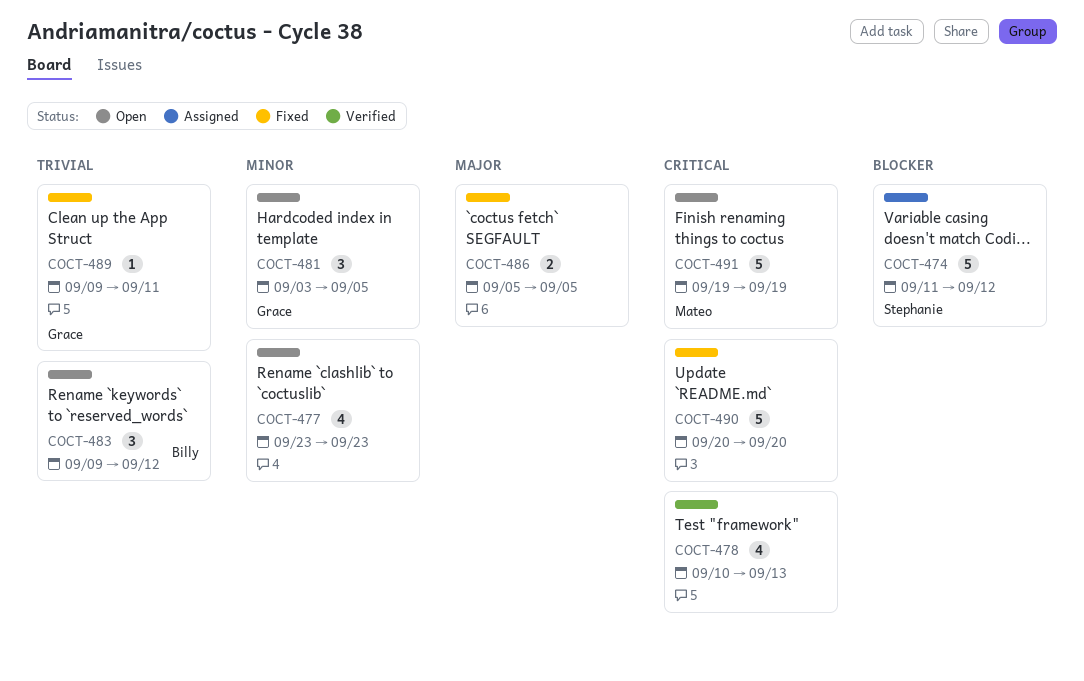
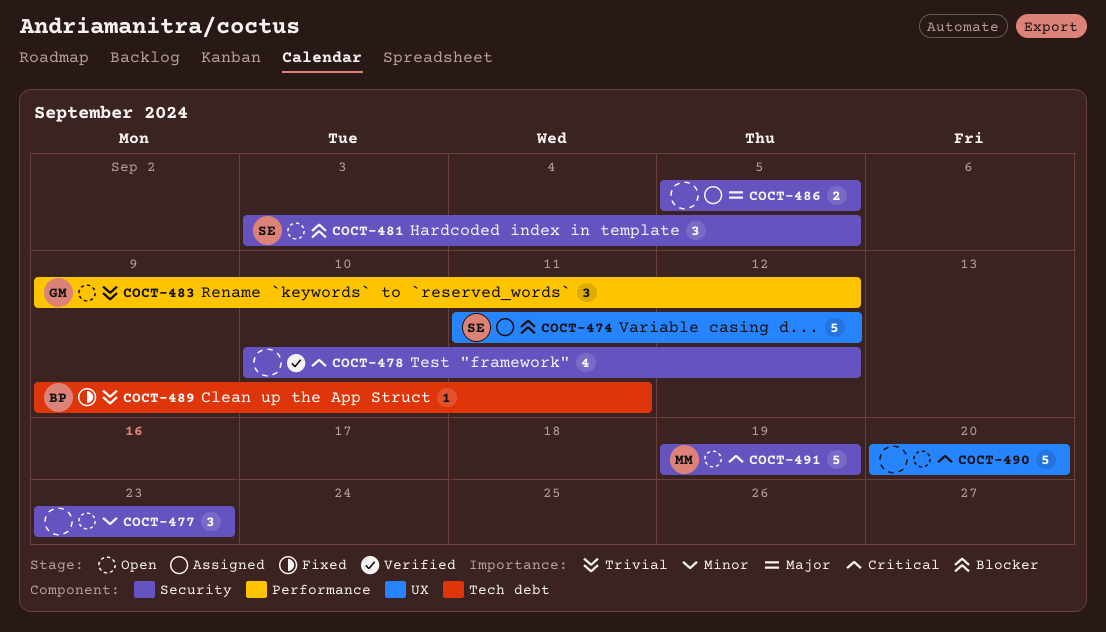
COCT-477, estimate: 4 -> 3
COCT-478, due: Sep 13 -> Sep 12
COCT-481, owner: Grace -> Stephanie
COCT-481, priority: Minor -> Blocker
COCT-483, owner: Billy -> Grace
COCT-486, status: Fixed -> Assigned
COCT-489, owner: Grace -> Billy
COCT-490, status: Fixed -> Open

